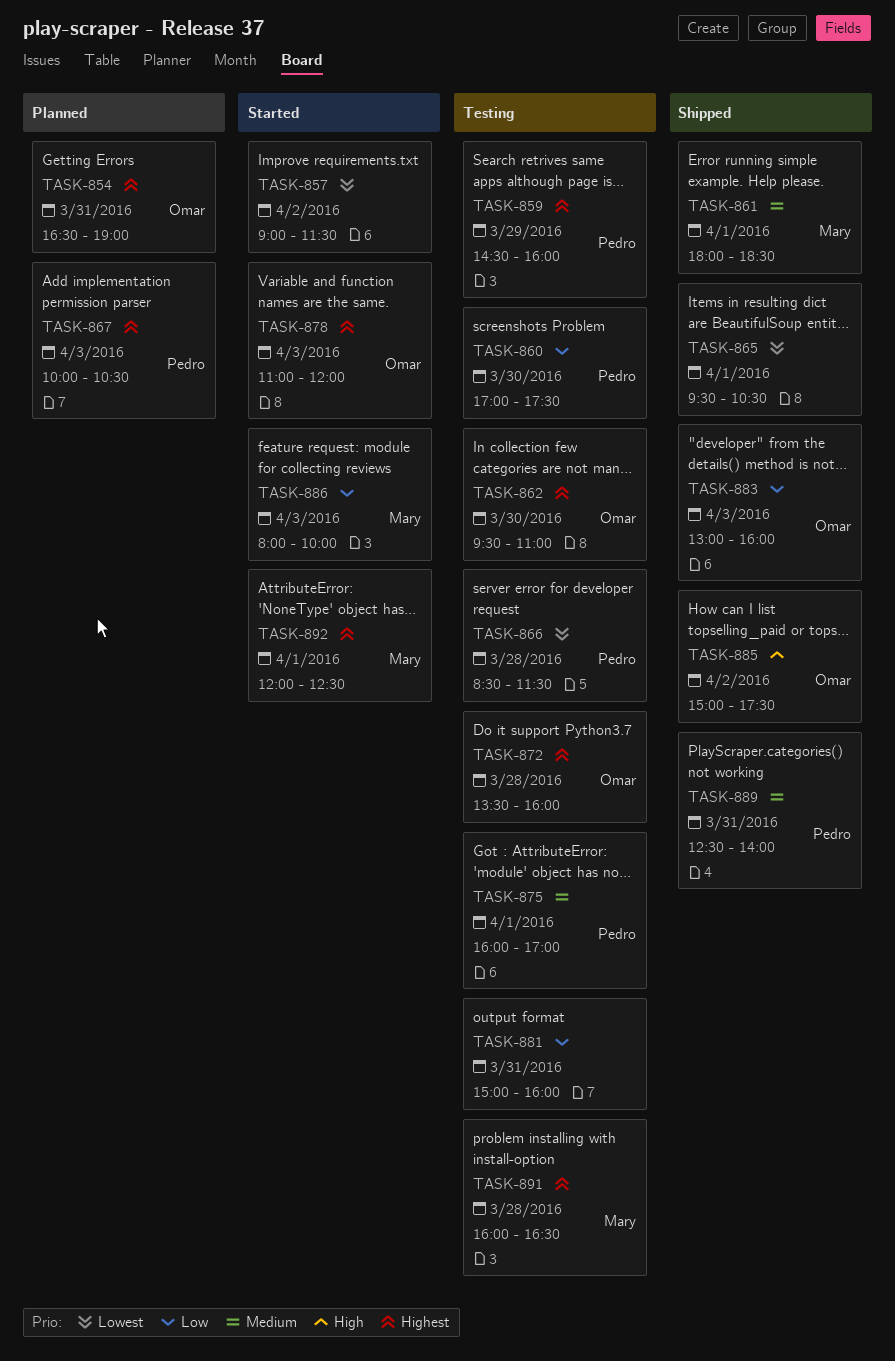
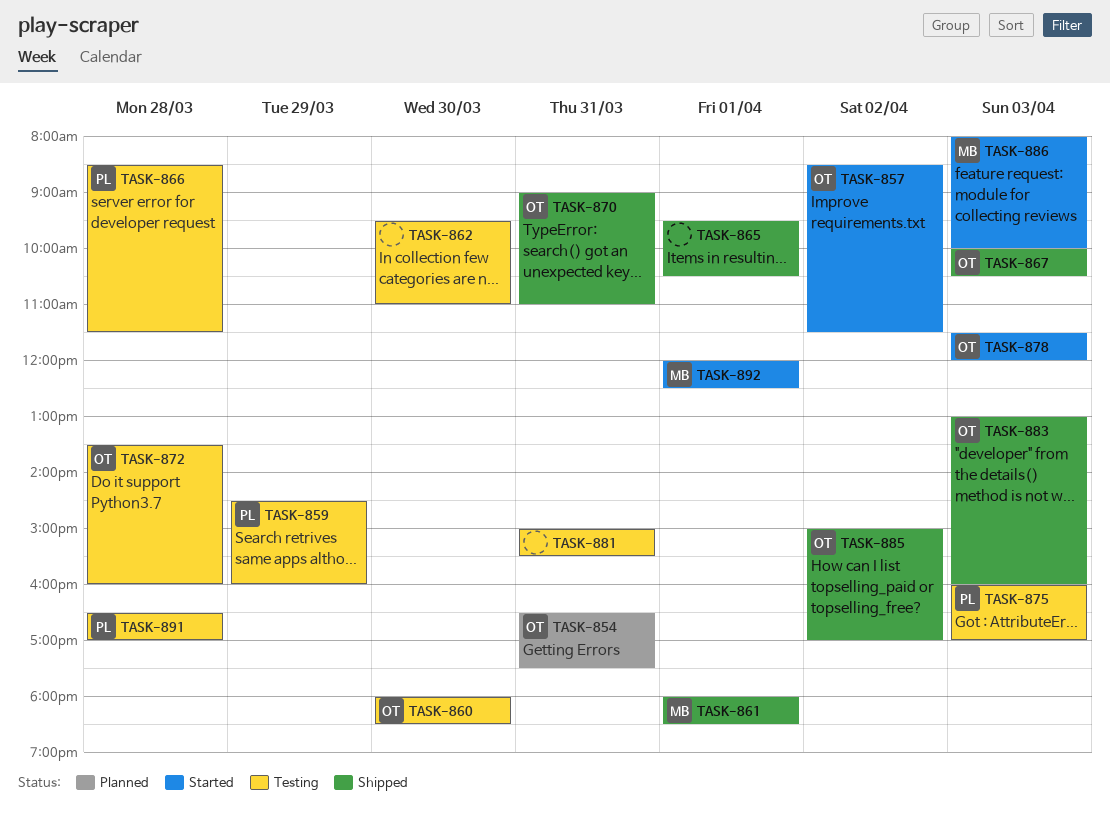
TASK-854, ends: 19:00 -> 17:30
TASK-857, owner: none -> Omar
TASK-857, begins: 09:00 -> 08:30
TASK-860, owner: Pedro -> Omar
TASK-860, begins: 17:00 -> 18:00
TASK-860, ends: 17:30 -> 18:30
TASK-862, owner: Omar -> none
TASK-867, status: Planned -> Shipped
TASK-867, owner: Pedro -> Omar
TASK-870: none -> present
TASK-875, day: Apr 1 -> Apr 3
TASK-878, begins: 11:00 -> 11:30
TASK-881, ends: 16:00 -> 15:30
TASK-885, ends: 17:30 -> 17:00
TASK-889: present -> none
TASK-891, owner: Mary -> Pedro
TASK-891, begins: 16:00 -> 16:30
TASK-891, ends: 16:30 -> 17:00

